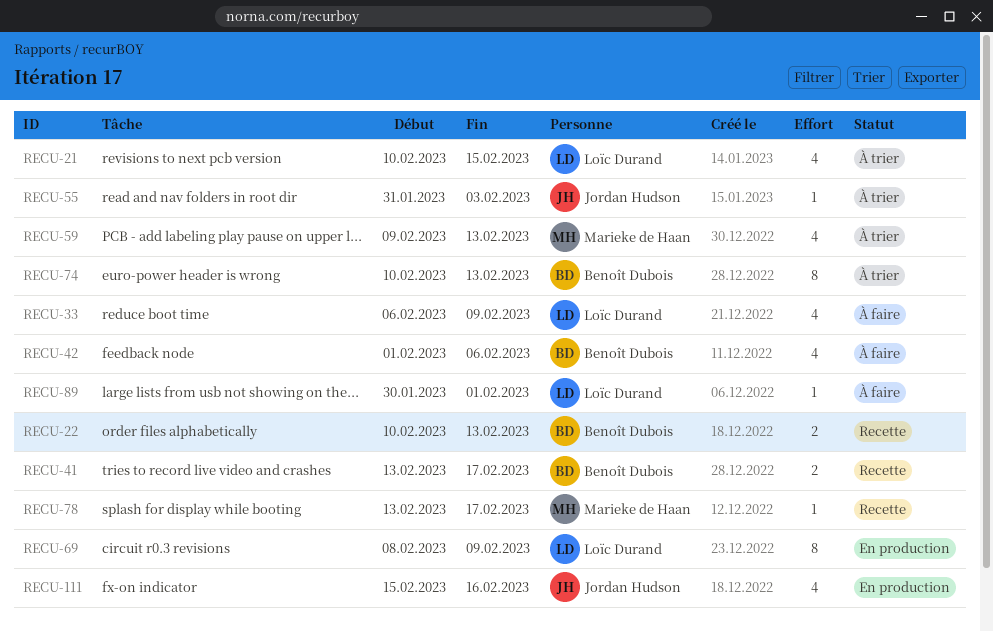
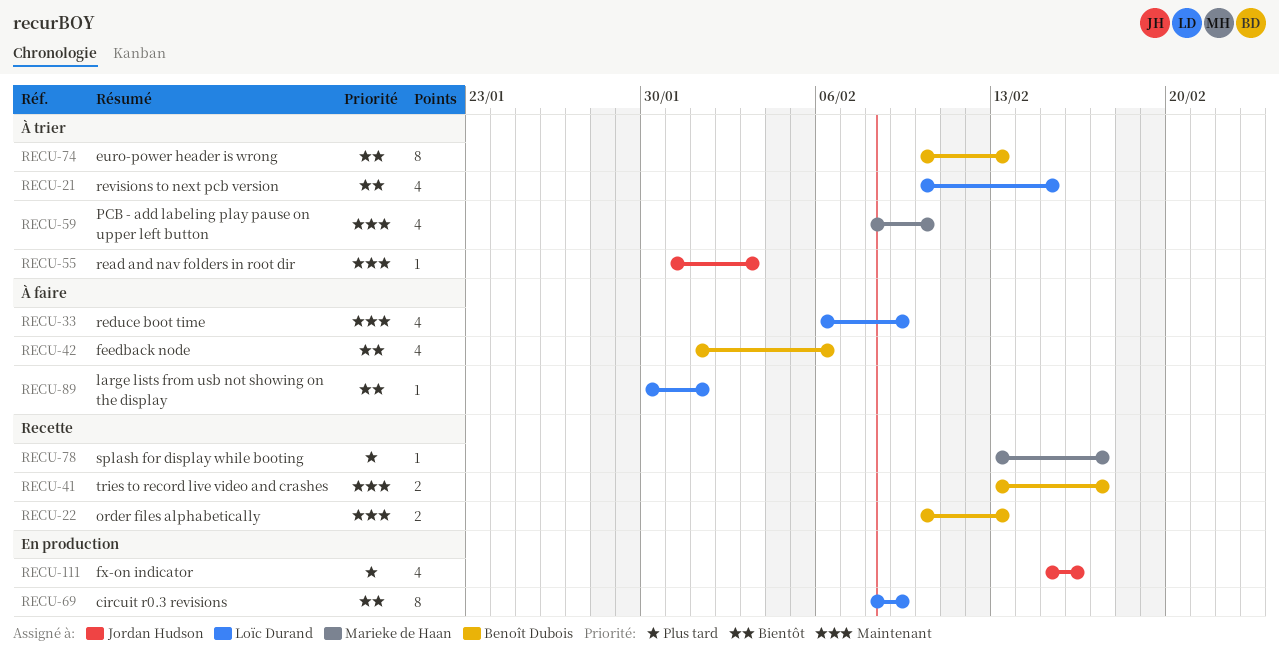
RECU-59, start: Feb 9 -> Feb 8
RECU-59, due: Feb 13 -> Feb 10

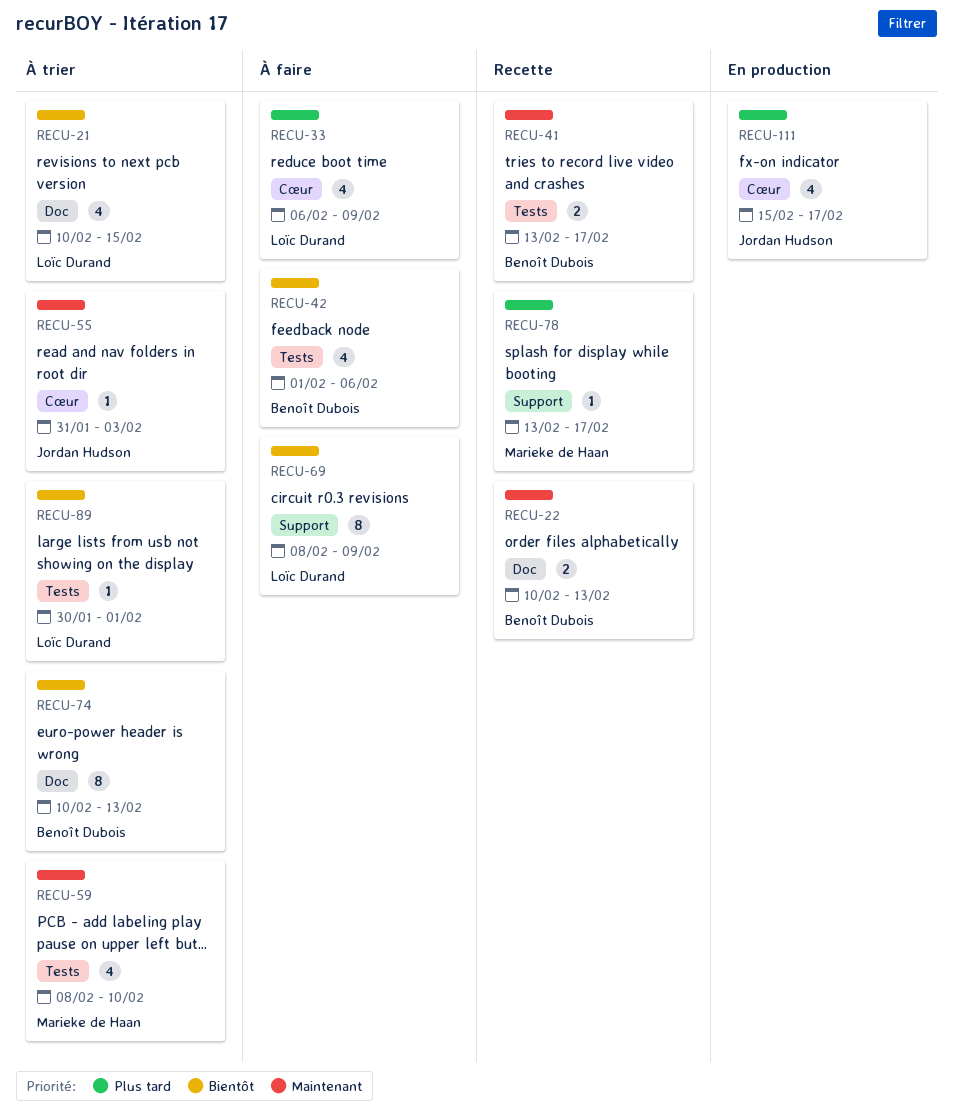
RECU-33, priority: Maintenant -> Plus tard
RECU-69, status: En production -> À faire
RECU-89, status: À faire -> À trier
RECU-111, due: Feb 16 -> Feb 17

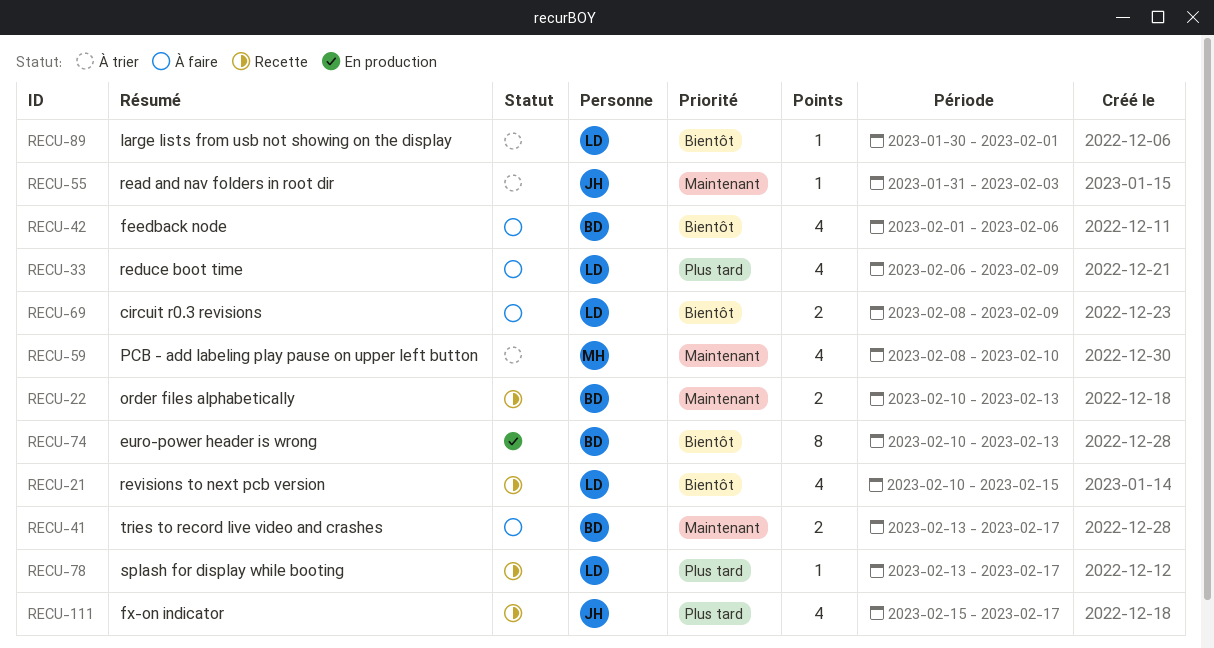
RECU-21, status: À trier -> Recette
RECU-41, status: Recette -> À faire
RECU-69, estimate: 8 -> 2
RECU-74, status: À trier -> En production
RECU-78, owner: Marieke de Haan -> Loïc Durand
RECU-111, status: En production -> Recette

